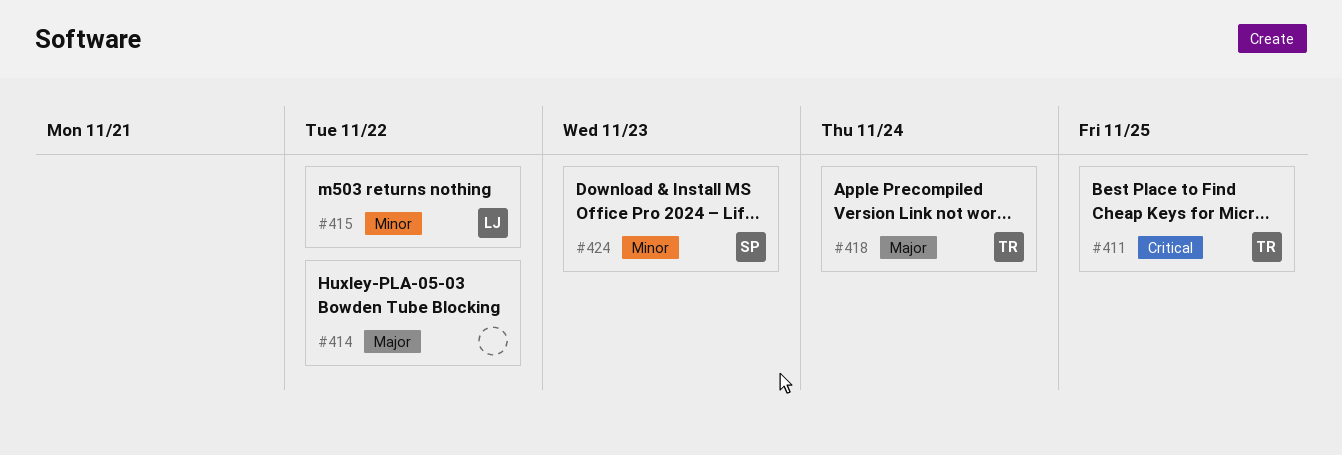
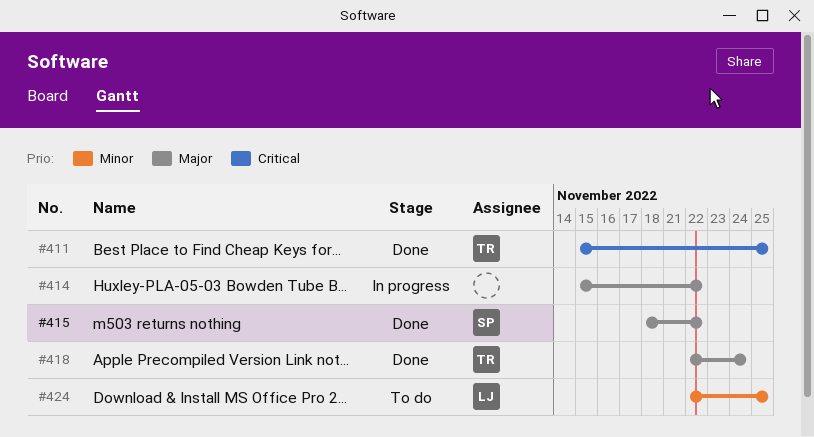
#415, owner: LJ -> SP
#415, priority: Minor -> Major
#424, owner: SP -> LJ
#424, due: Nov 23 -> Nov 25

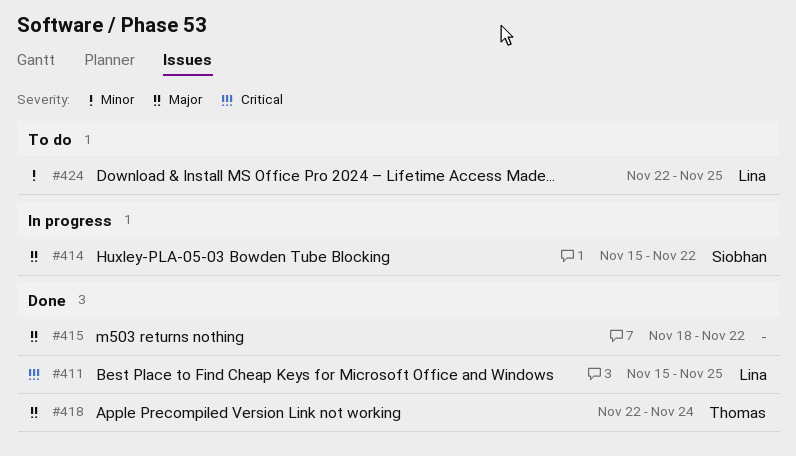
#411, owner: Thomas -> Lina
#414, owner: none -> Siobhan
#415, owner: Siobhan -> none

